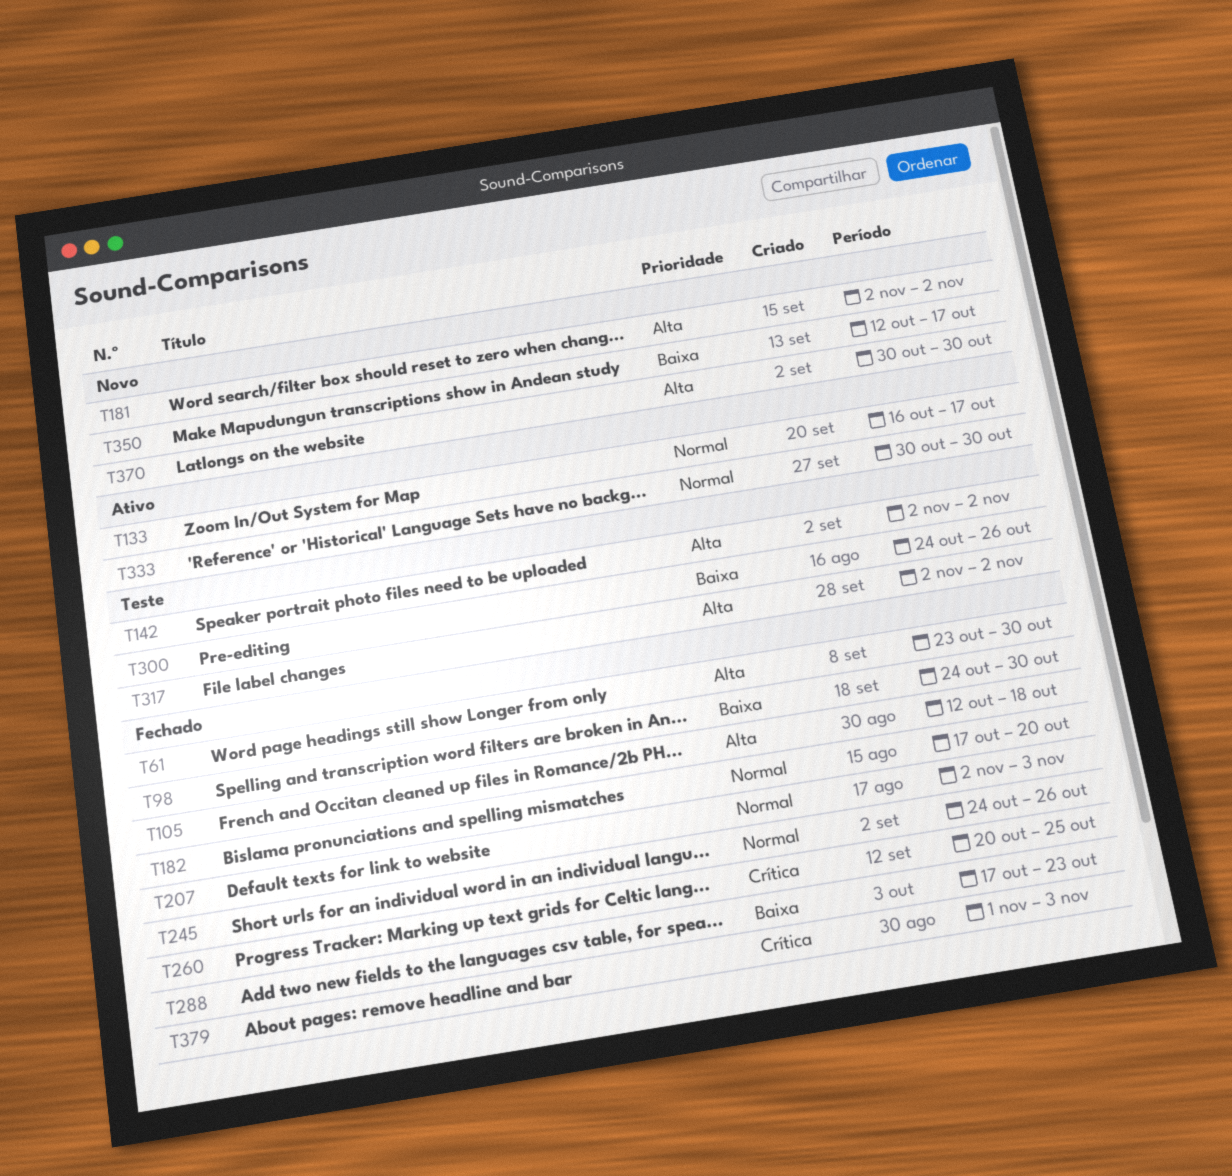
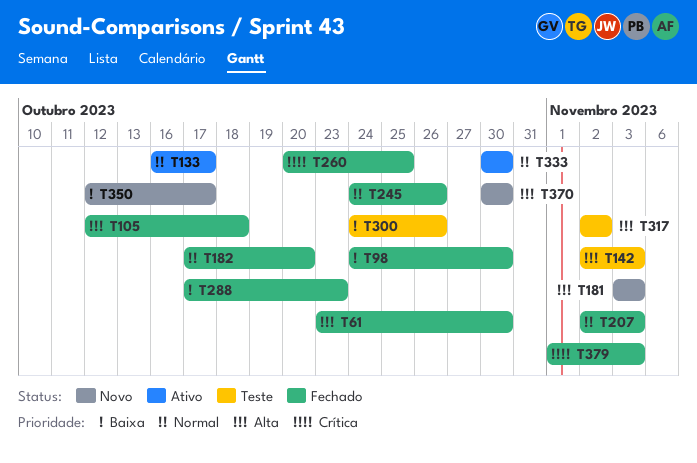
T142, due: Nov 2 -> Nov 3
T181, start: Nov 2 -> Nov 3
T181, due: Nov 2 -> Nov 3

